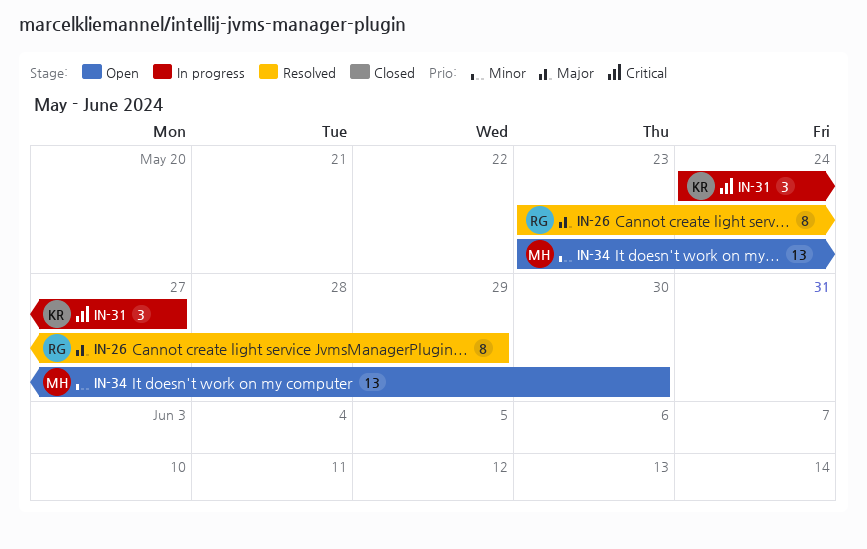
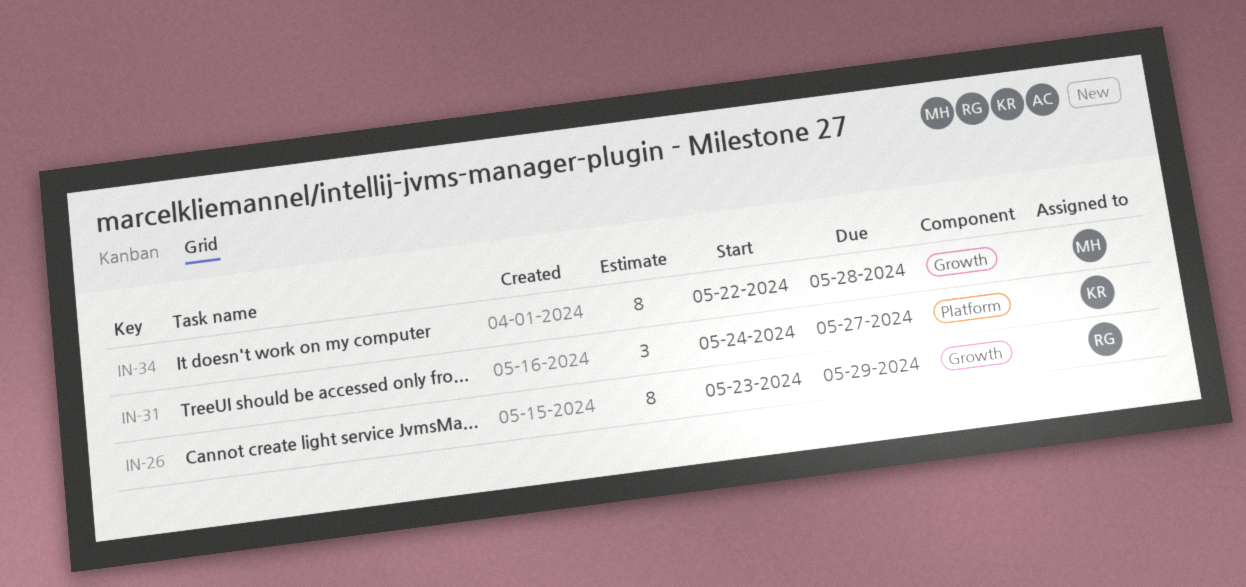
IN-34, estimate: 13 -> 8
IN-34, start: May 23 -> May 22
IN-34, due: May 30 -> May 28

